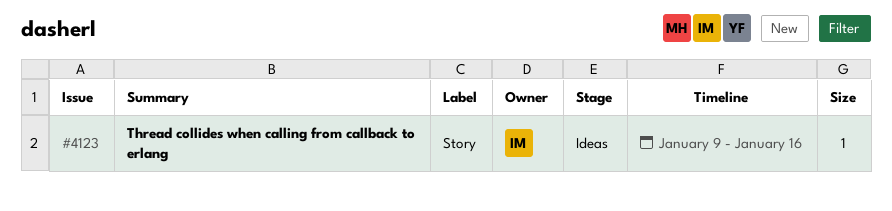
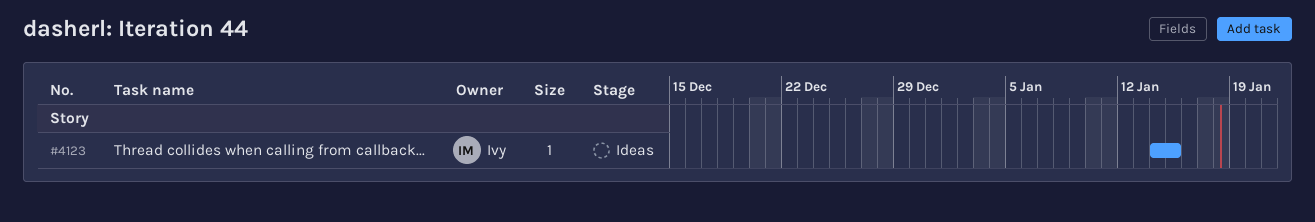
#4123, start: Jan 9 -> Jan 14
#4123, due: Jan 16 -> Jan 15

